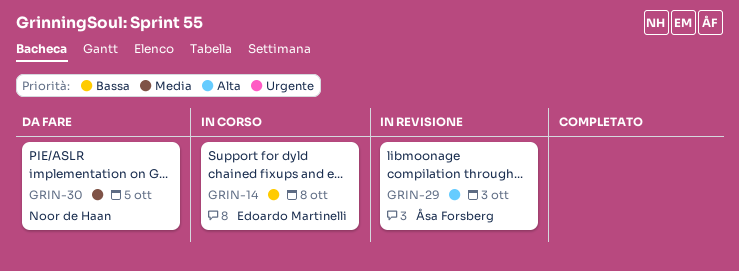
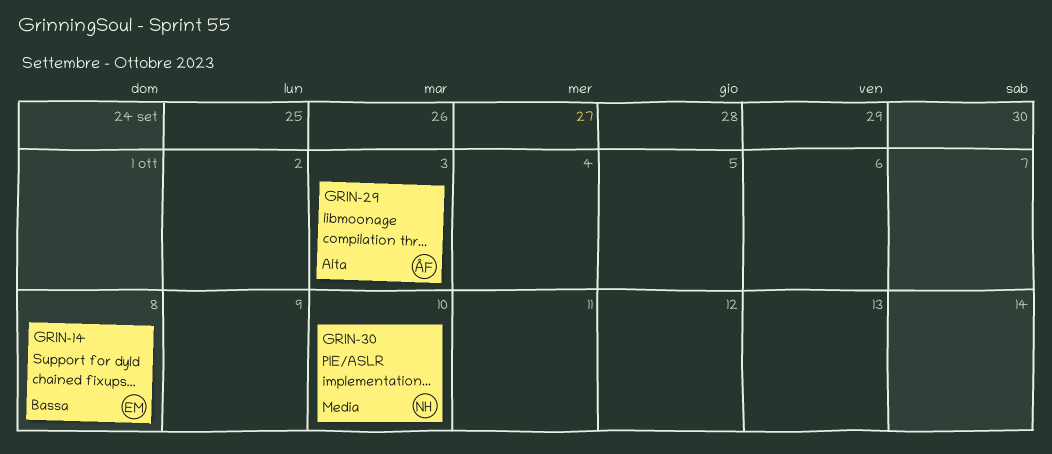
GRIN-30, due: Oct 5 -> Oct 10

